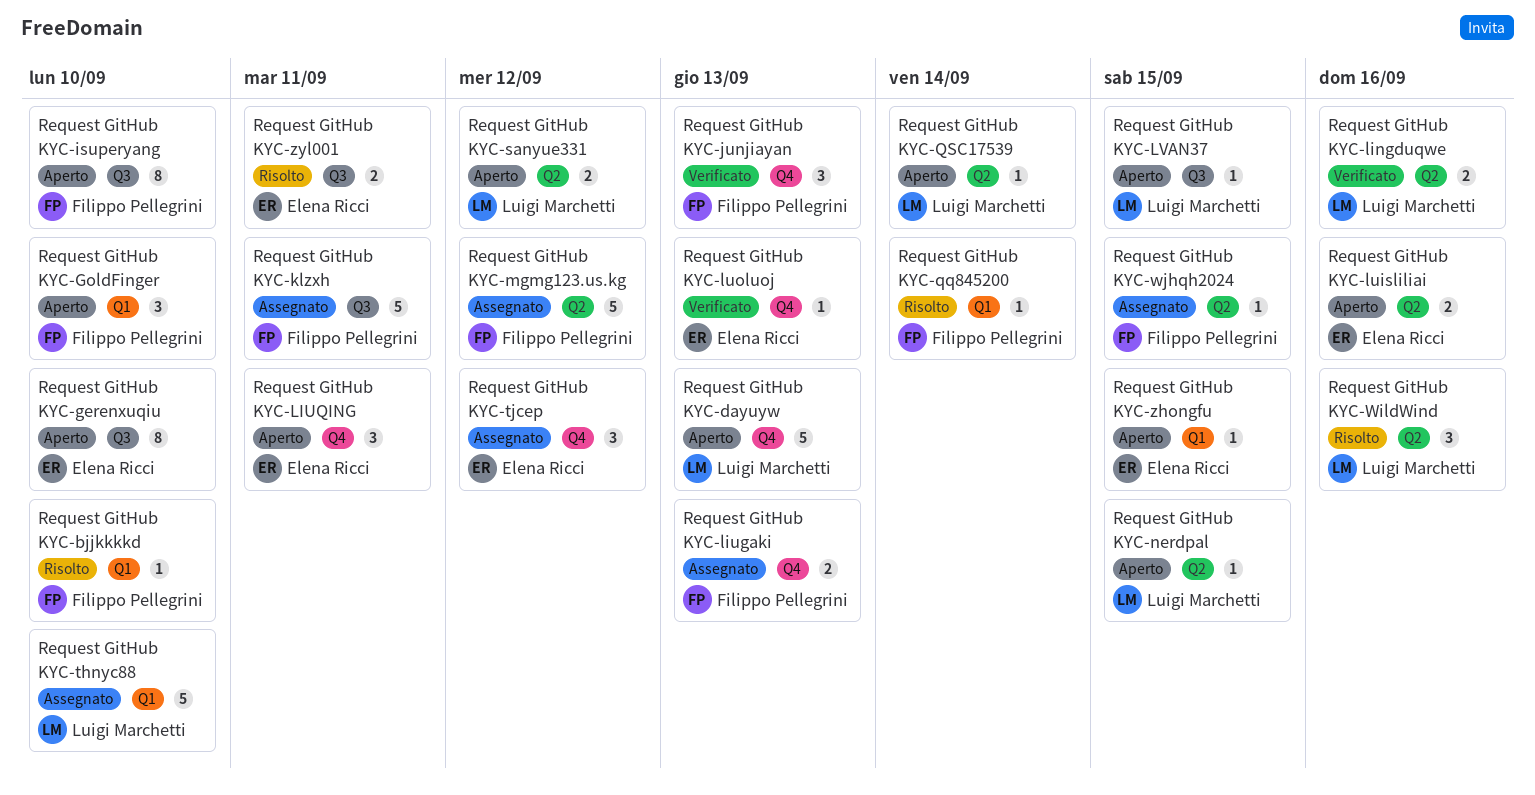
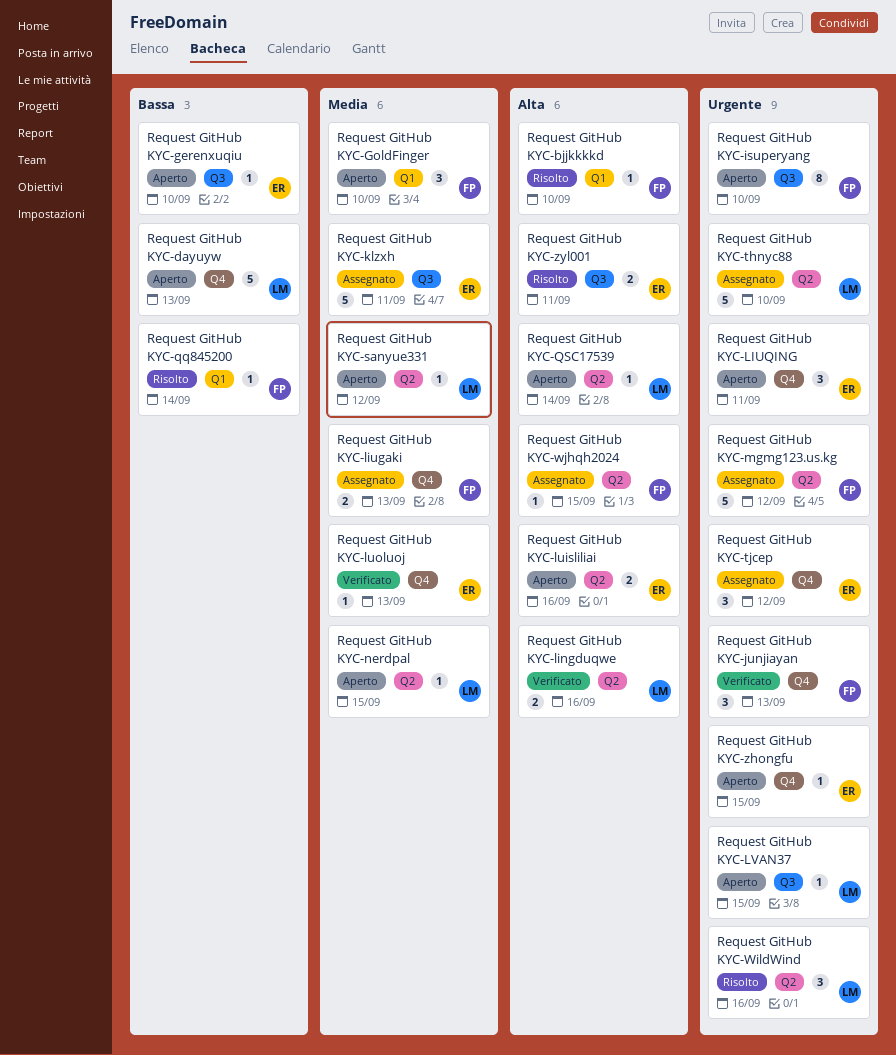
Request GitHub KYC-gerenxuqiu, estimate: 8 -> 1
Request GitHub KYC-klzxh, owner: Filippo Pellegrini -> Elena Ricci
Request GitHub KYC-sanyue331, estimate: 2 -> 1
Request GitHub KYC-thnyc88, label: Q1 -> Q2
Request GitHub KYC-zhongfu, label: Q1 -> Q4

